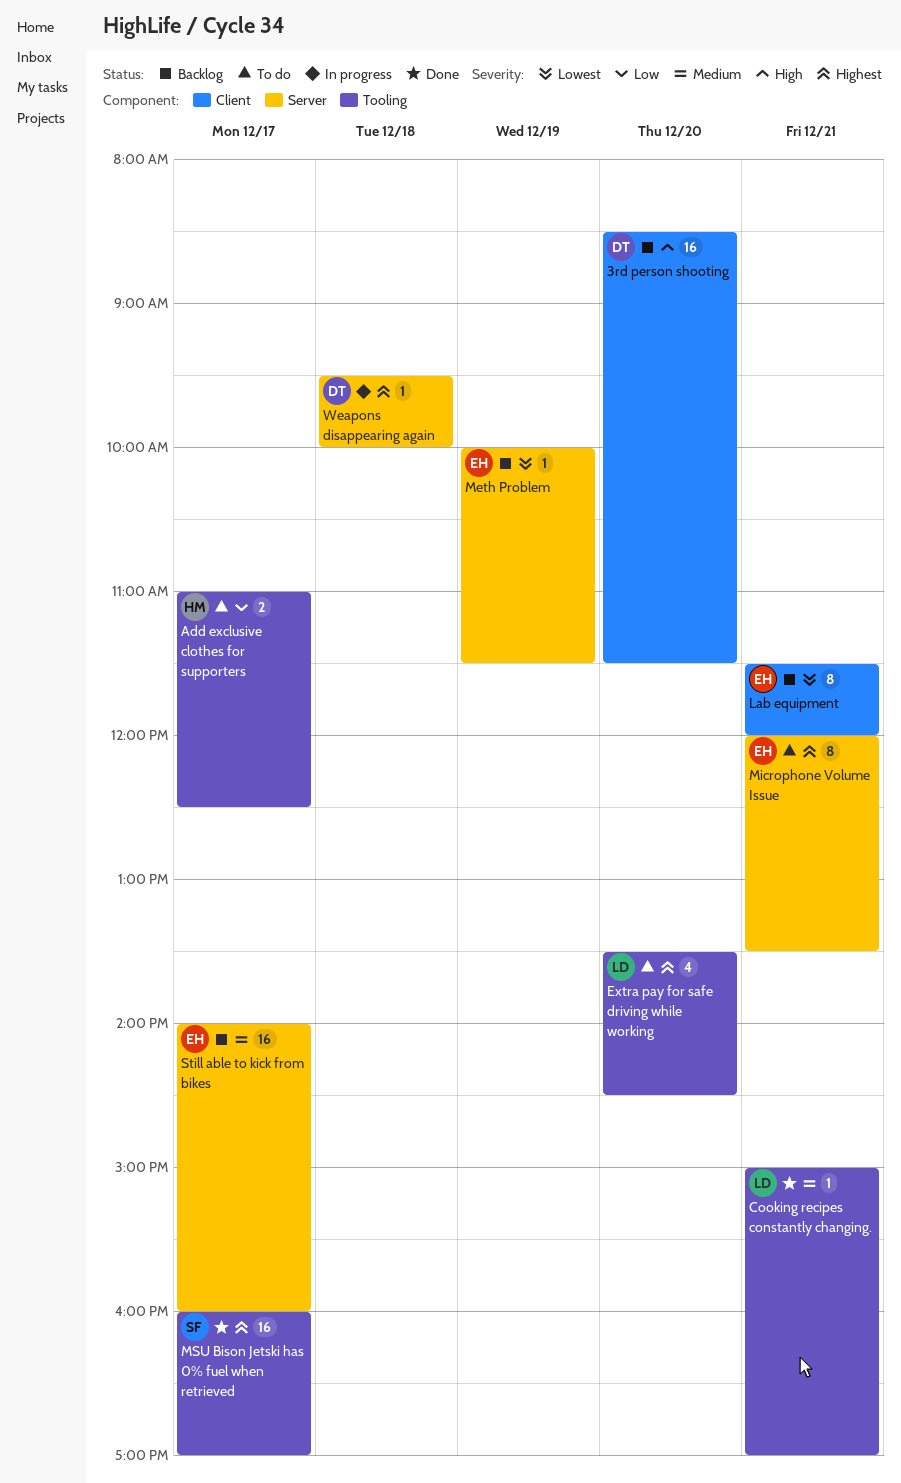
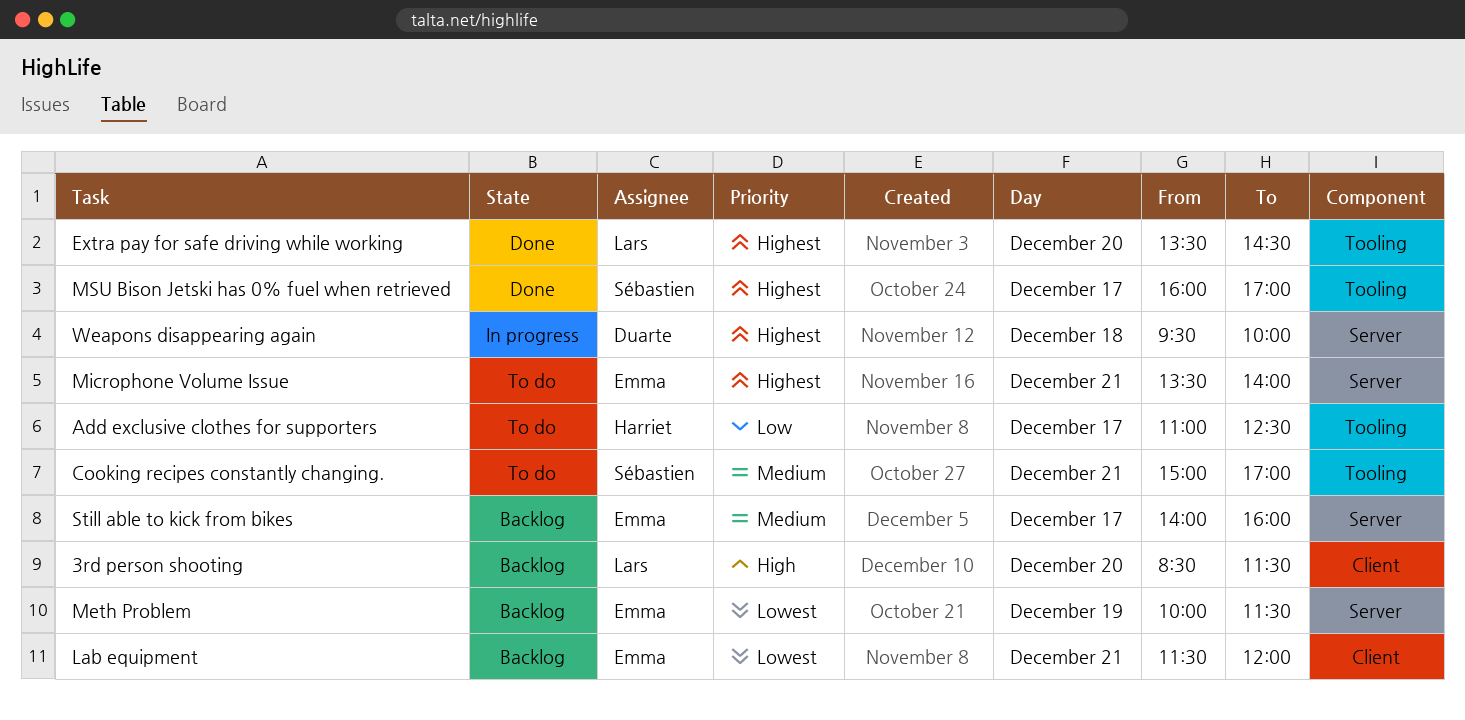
3rd person shooting, owner: Duarte -> Lars
Cooking recipes constantly changing., status: Done -> To do
Cooking recipes constantly changing., owner: Lars -> Sébastien
Extra pay for safe driving while working, status: To do -> Done
Microphone Volume Issue, begins: 12:00 -> 13:30
Microphone Volume Issue, ends: 13:30 -> 14:00

